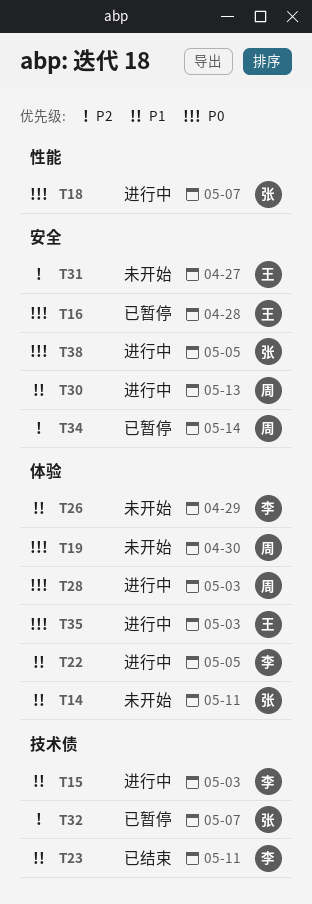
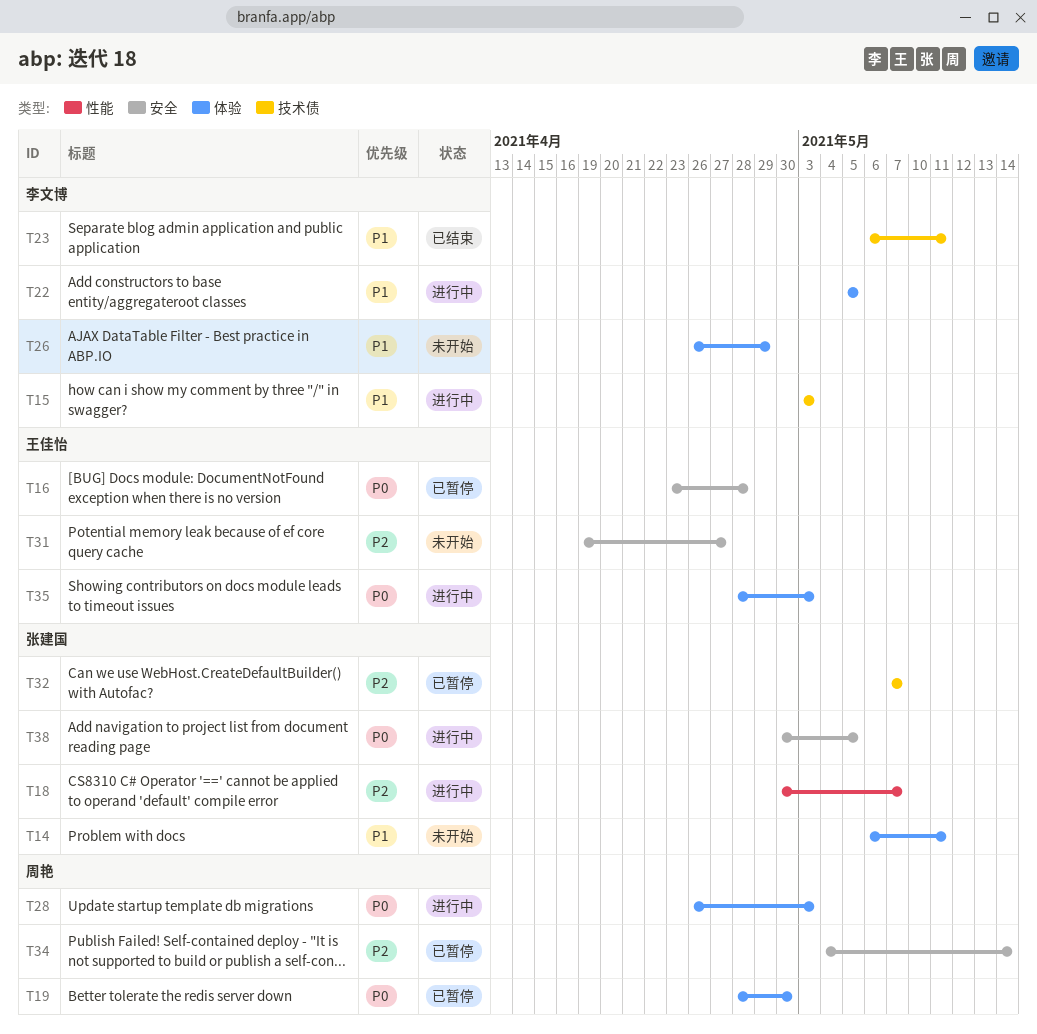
T18, priority: P0 -> P2
T19, status: 未开始 -> 已暂停
T30: present -> none

